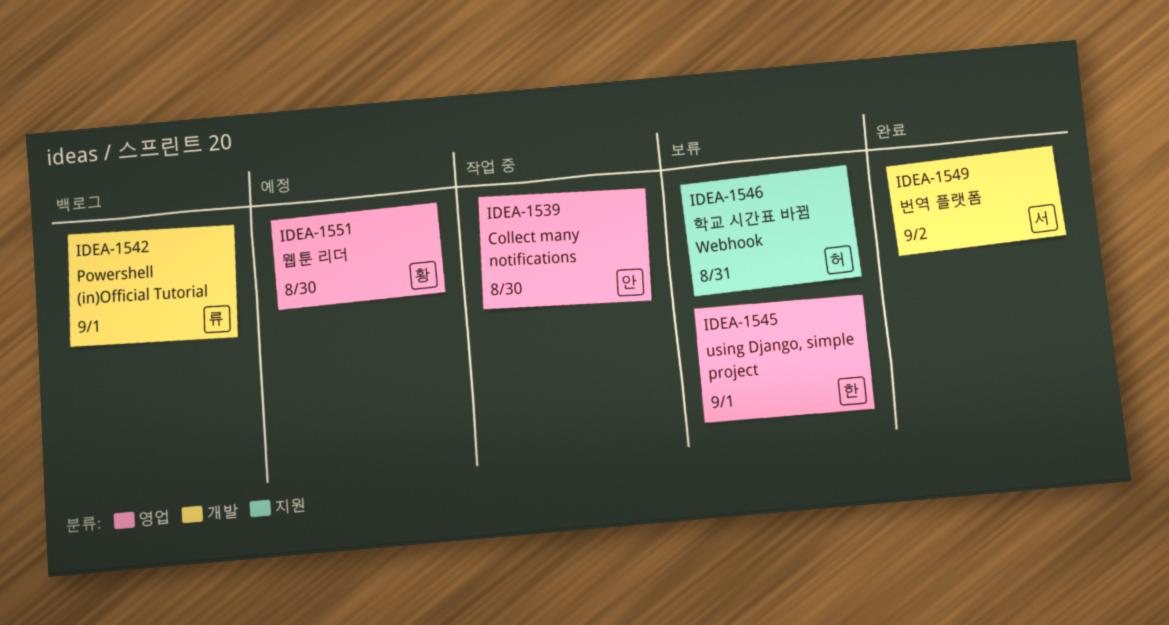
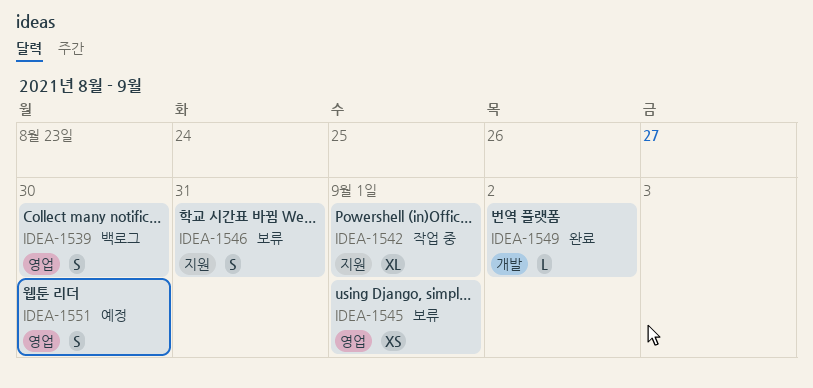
IDEA-1539, status: 작업 중 -> 백로그
IDEA-1542, status: 백로그 -> 작업 중
IDEA-1542, label: 개발 -> 지원

